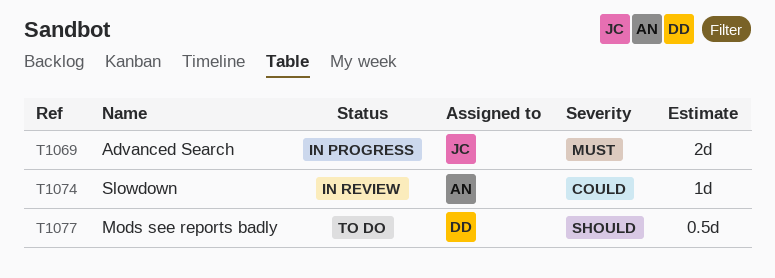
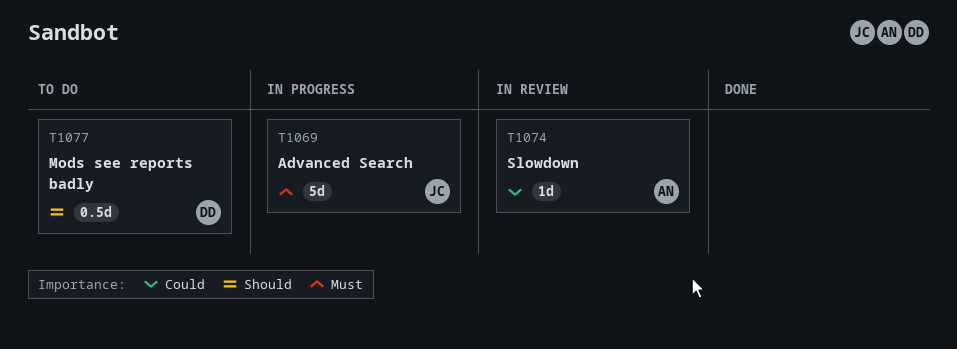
T1069, estimate: 2d -> 5d

